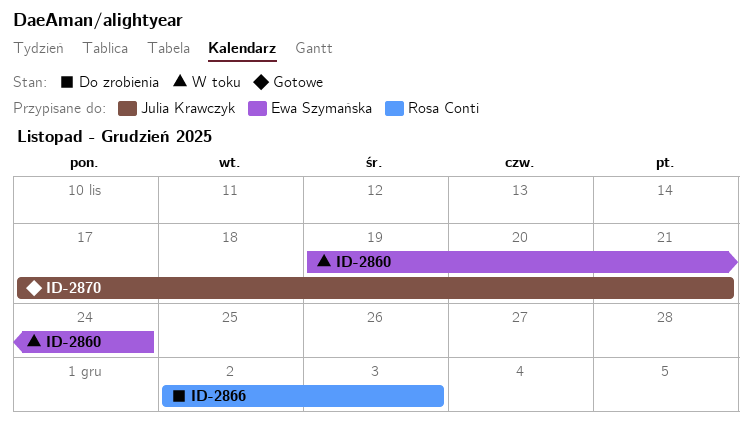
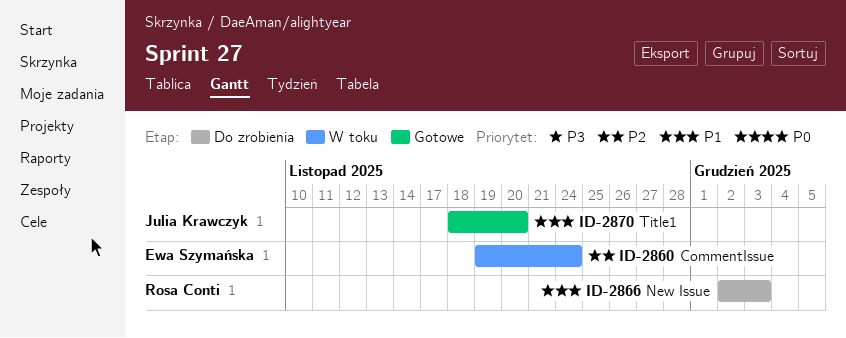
ID-2870, start: Nov 17 -> Nov 18
ID-2870, due: Nov 21 -> Nov 20

